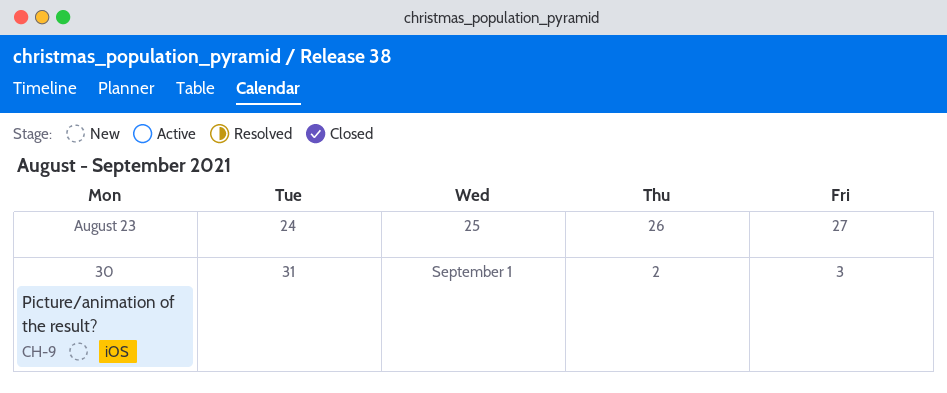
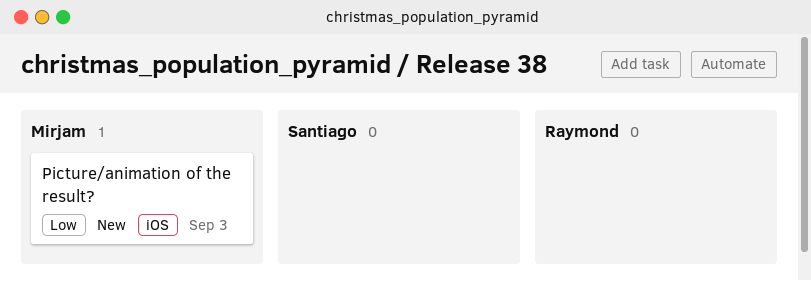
Picture/animation of the result?, due: Aug 30 -> Sep 3

